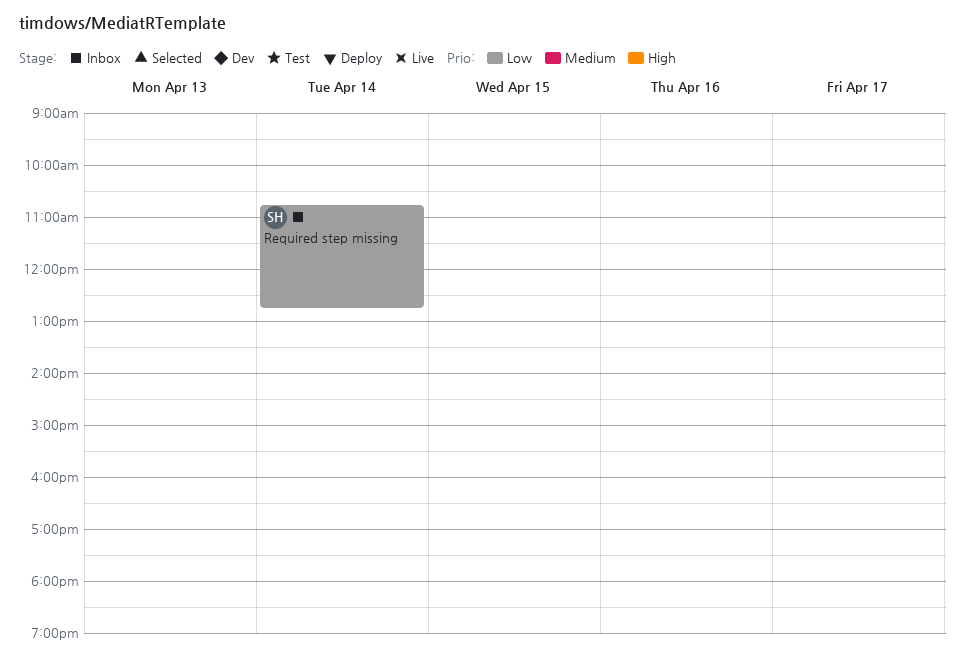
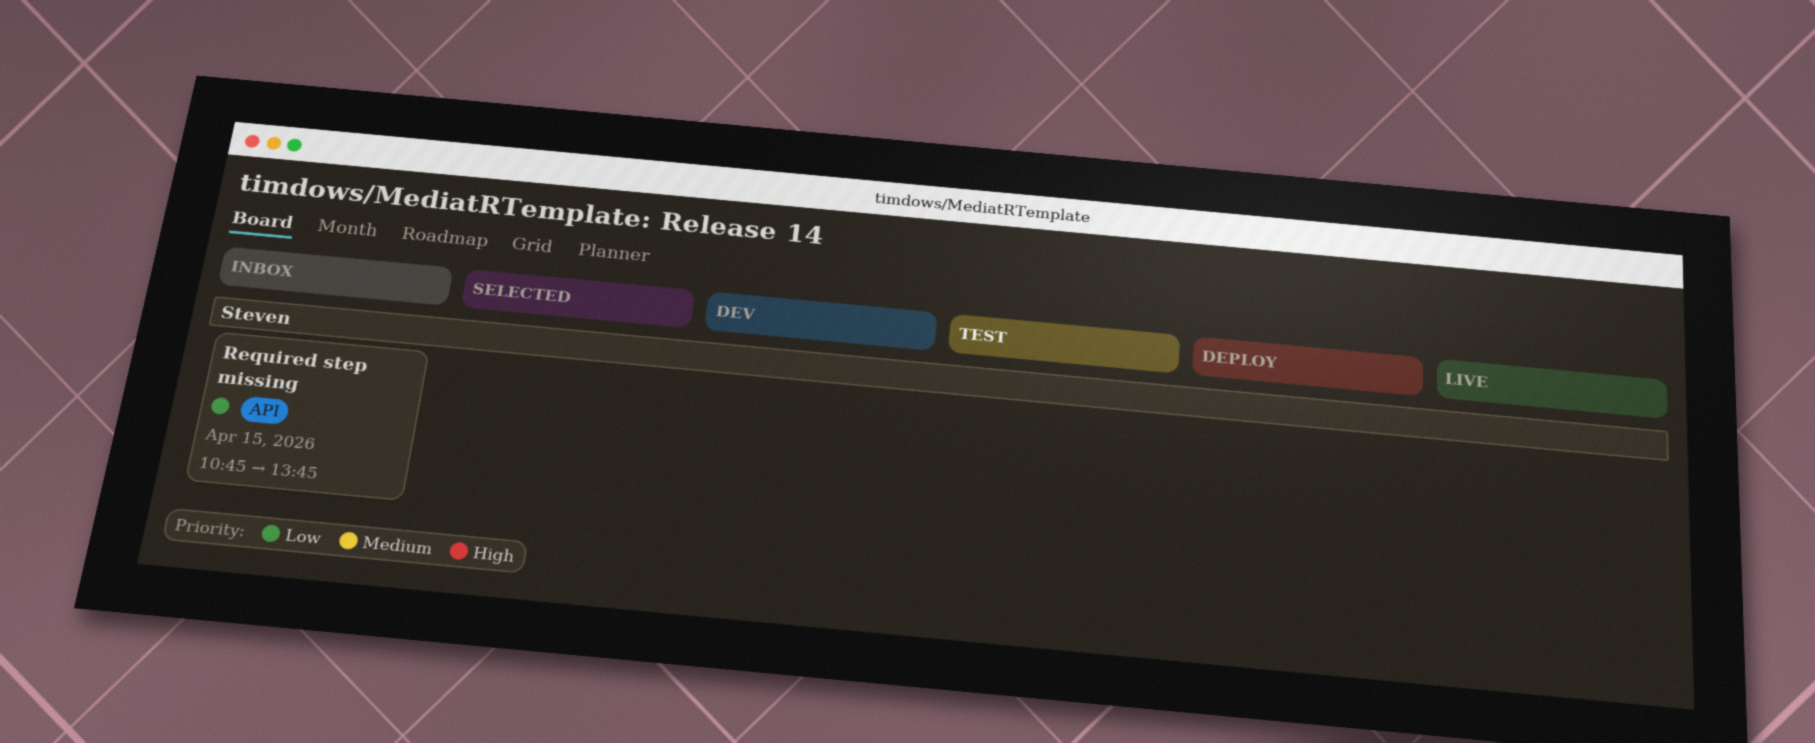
Required step missing, day: Apr 14 -> Apr 15
Required step missing, ends: 12:45 -> 13:45

